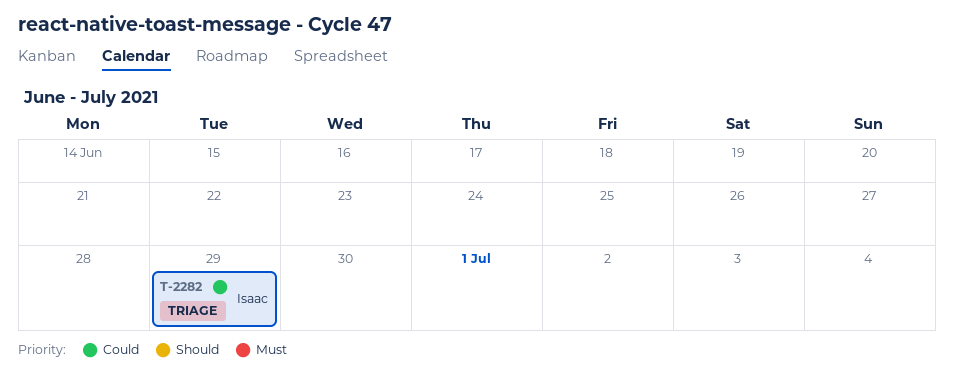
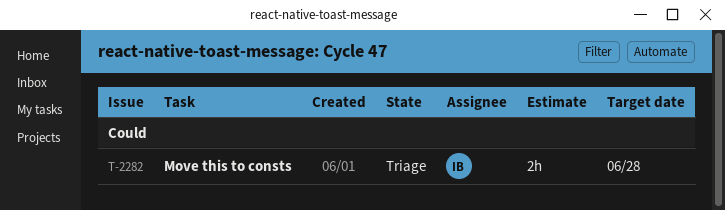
T-2282, due: Jun 29 -> Jun 28

